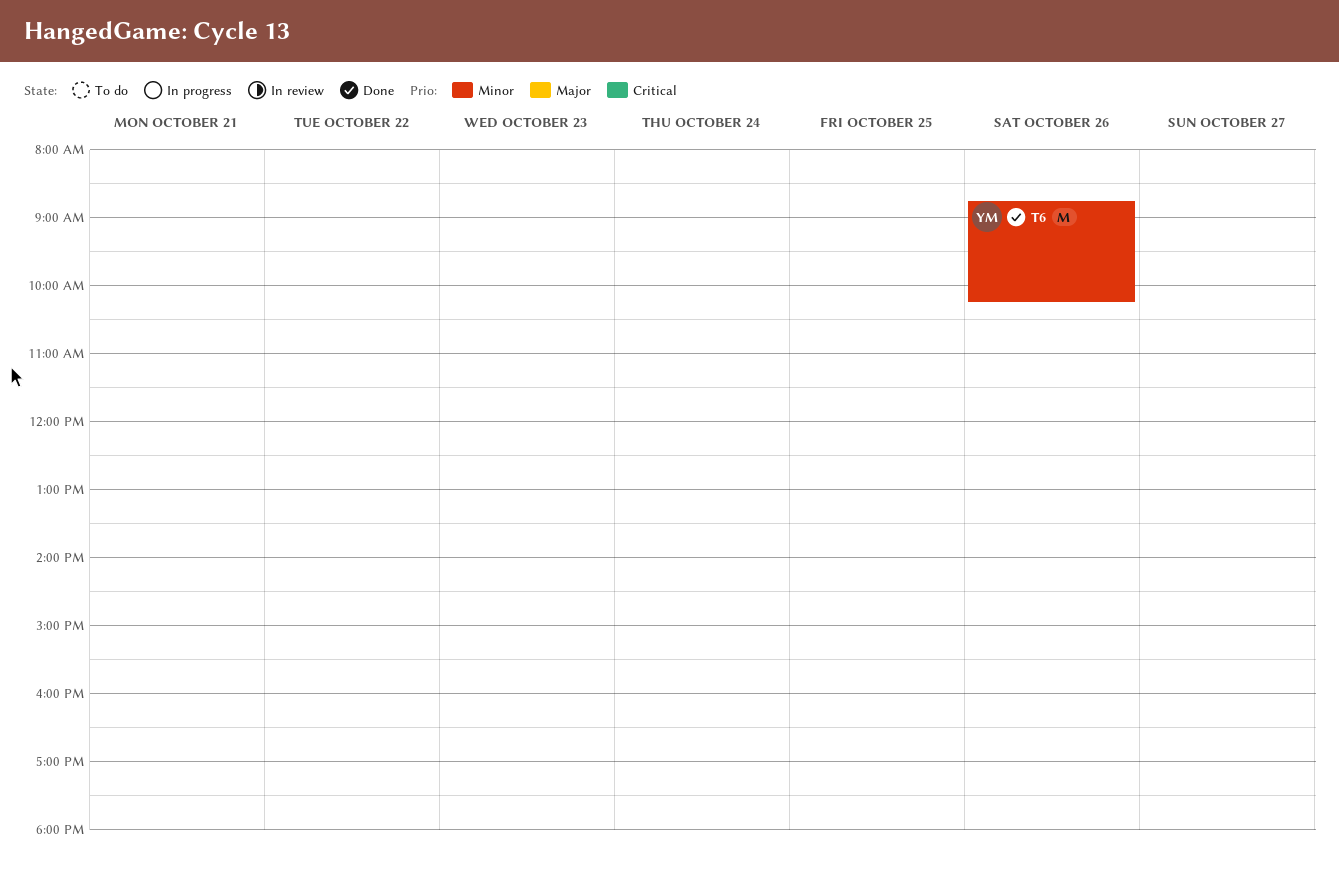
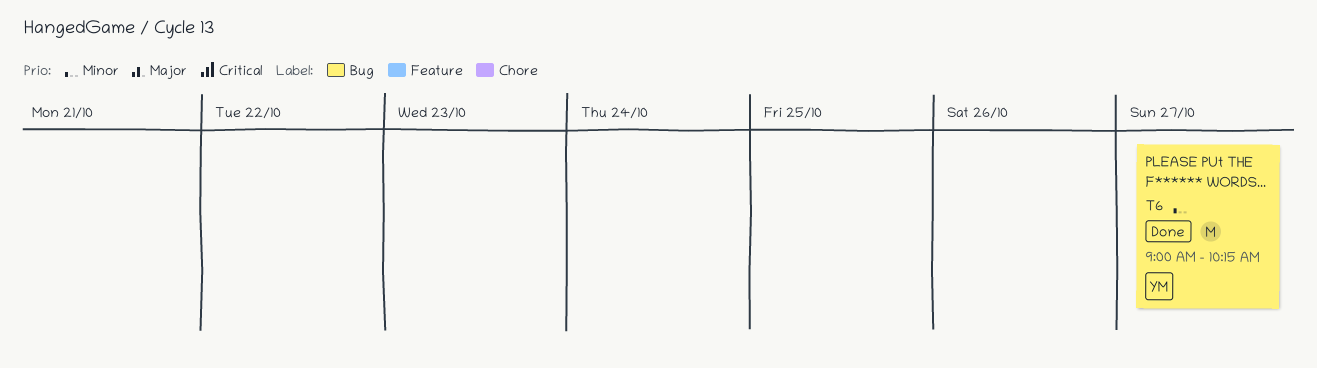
T6, day: Oct 26 -> Oct 27
T6, begins: 08:45 -> 09:00

